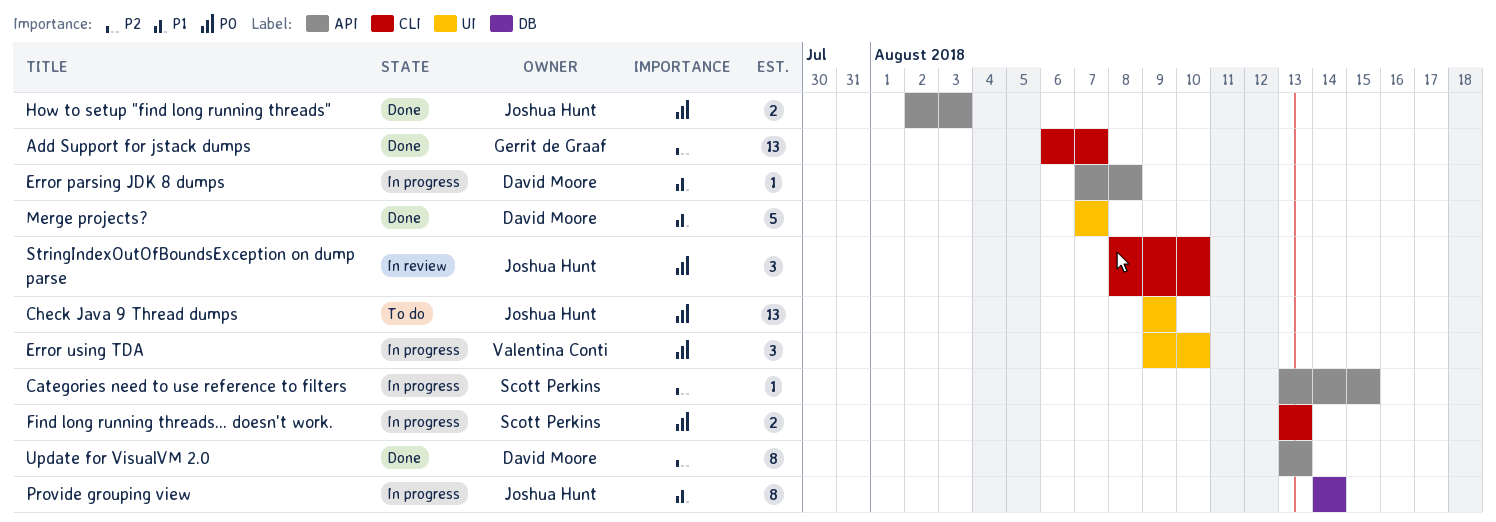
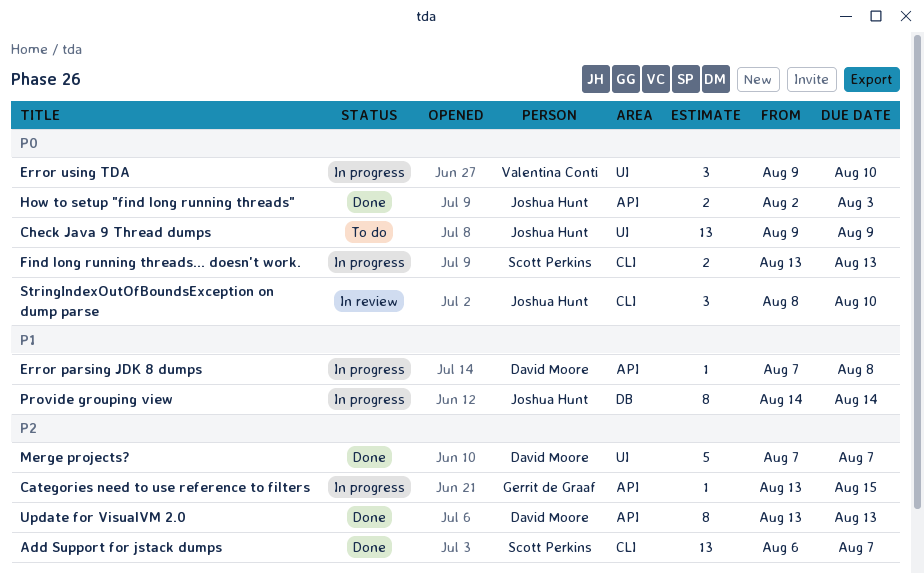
Add Support for jstack dumps, owner: Gerrit de Graaf -> Scott Perkins
Categories need to use reference to filters, owner: Scott Perkins -> Gerrit de Graaf
Merge projects?, priority: P1 -> P2

